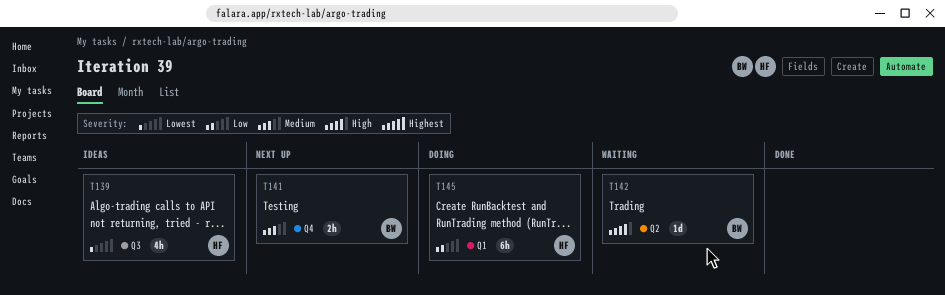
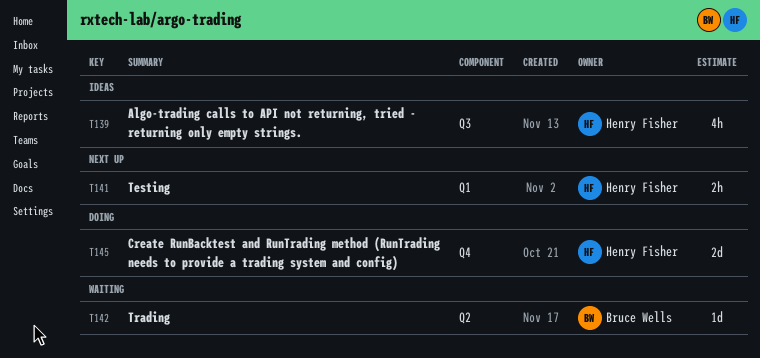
T141, owner: Bruce Wells -> Henry Fisher
T141, label: Q4 -> Q1
T145, label: Q1 -> Q4
T145, estimate: 6h -> 2d

